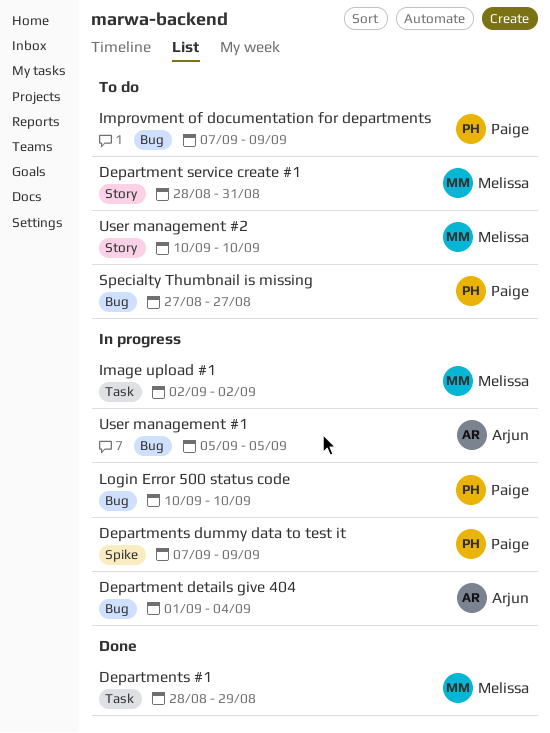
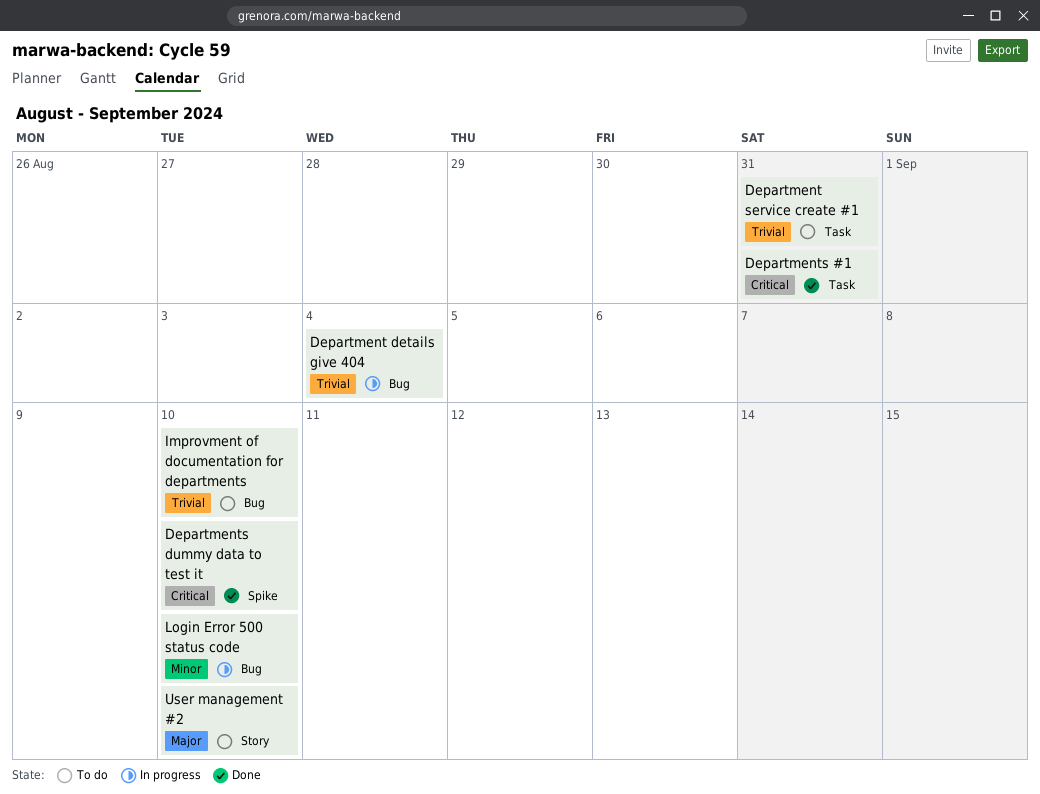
Department service create #1, label: Story -> Task
Departments #1, due: Aug 29 -> Aug 31
Departments dummy data to test it, status: In progress -> Done
Departments dummy data to test it, due: Sep 9 -> Sep 10
Image upload #1: present -> none
Improvment of documentation for departments, due: Sep 9 -> Sep 10
Specialty Thumbnail is missing: present -> none
User management #1: present -> none

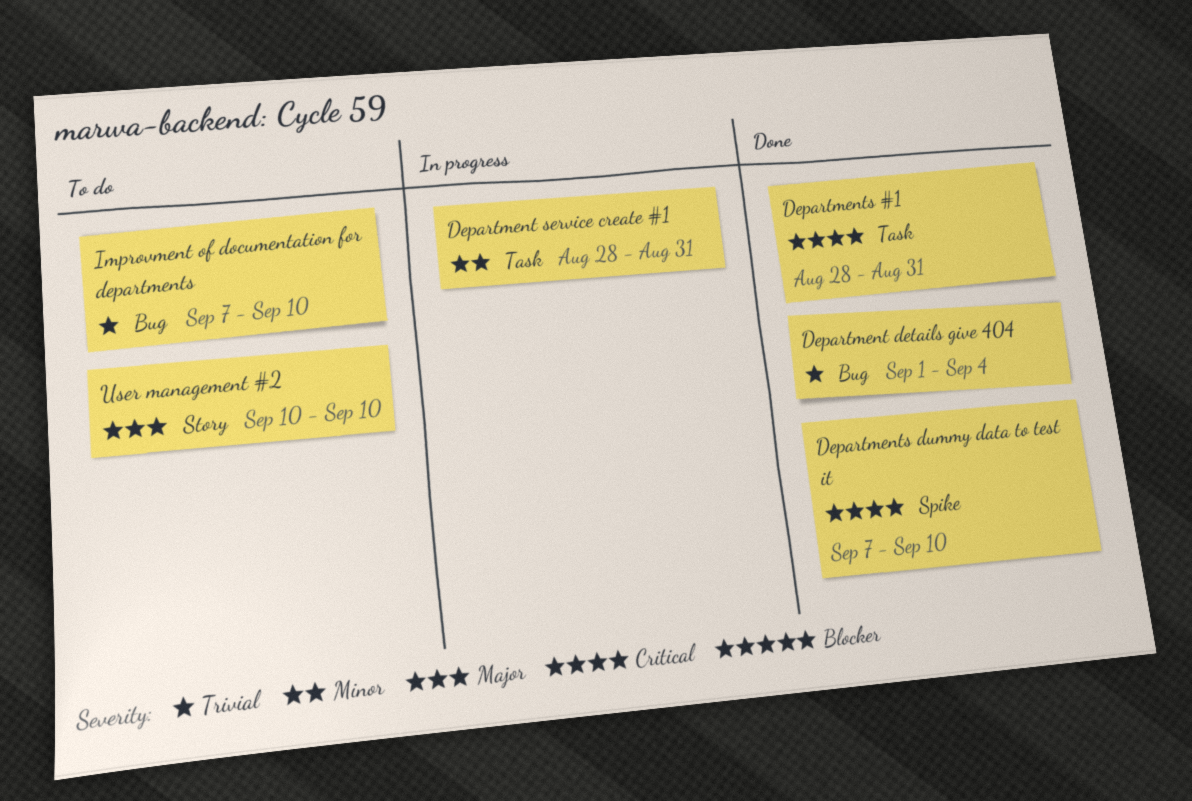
Department details give 404, status: In progress -> Done
Department service create #1, status: To do -> In progress
Department service create #1, priority: Trivial -> Minor
Login Error 500 status code: present -> none

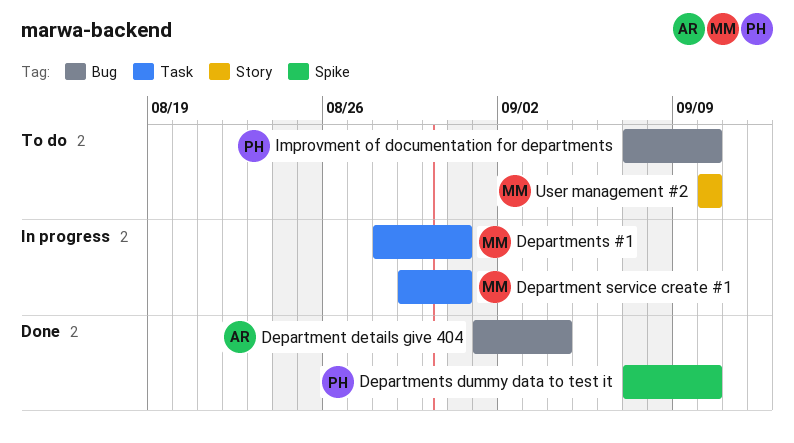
Department service create #1, start: Aug 28 -> Aug 29
Departments #1, status: Done -> In progress

